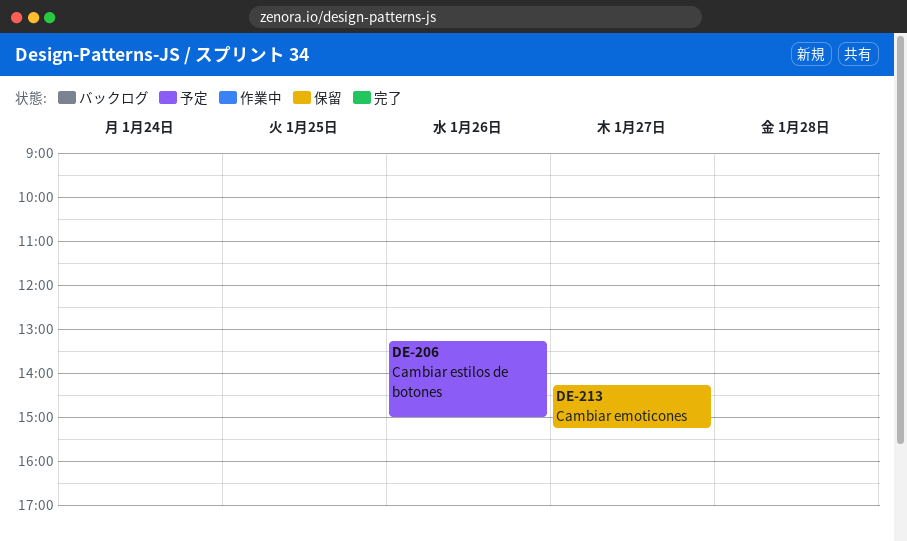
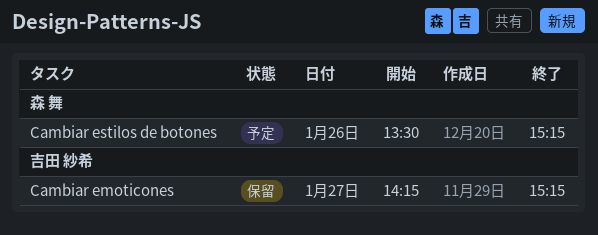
Cambiar estilos de botones, begins: 13:15 -> 13:30
Cambiar estilos de botones, ends: 15:00 -> 15:15

